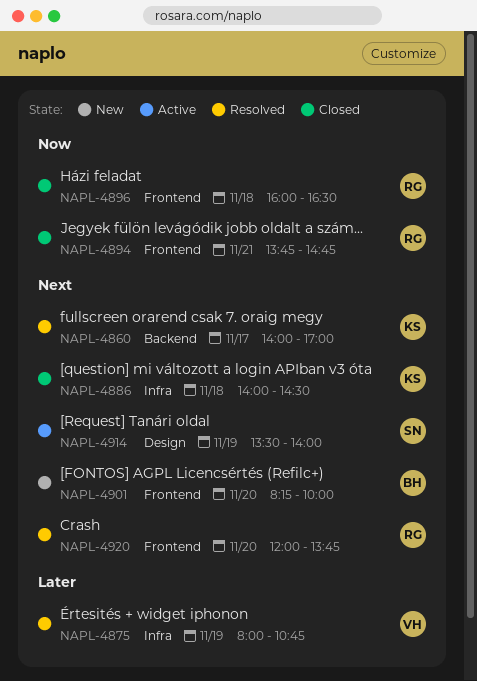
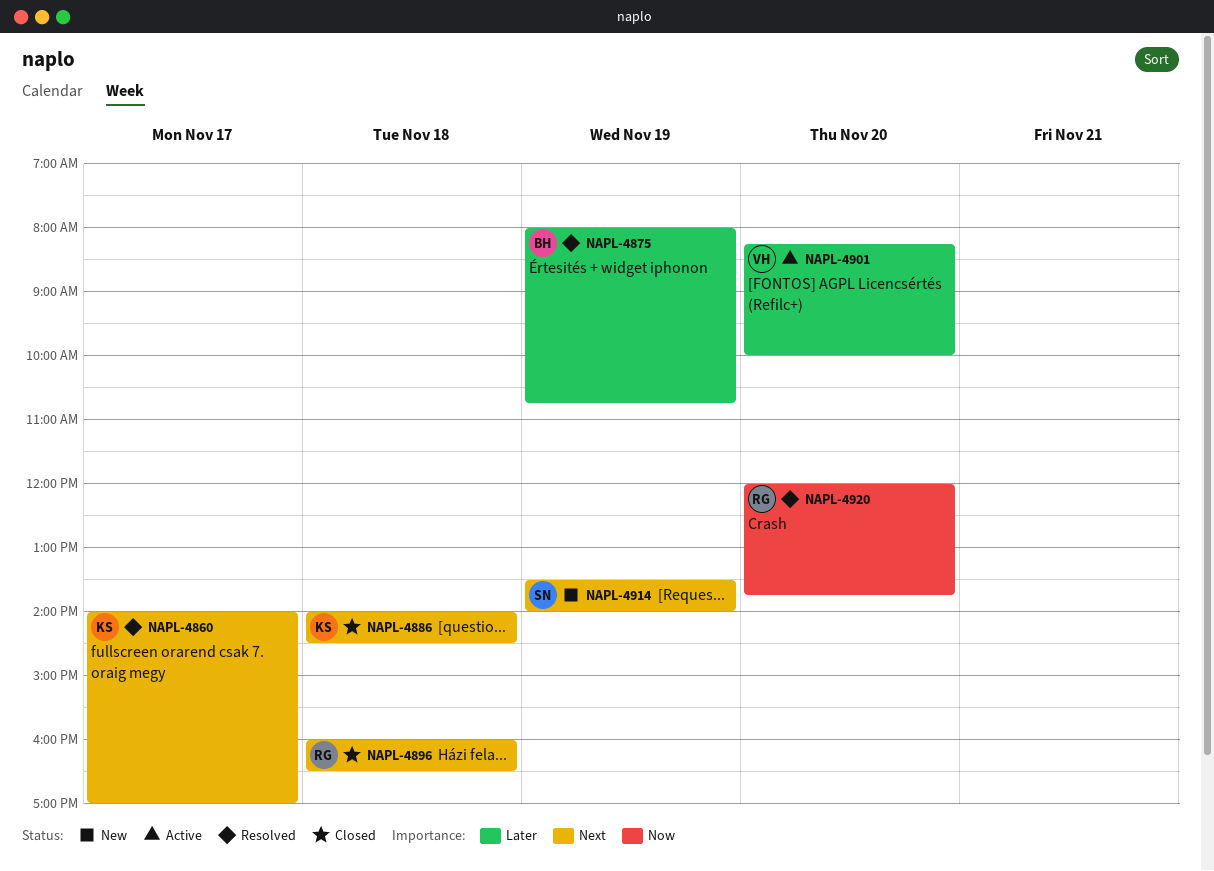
NAPL-4875, owner: VH -> BH
NAPL-4894: present -> none
NAPL-4896, priority: Now -> Next
NAPL-4901, status: New -> Active
NAPL-4901, owner: BH -> VH
NAPL-4901, priority: Next -> Later
NAPL-4914, status: Active -> New
NAPL-4920, priority: Next -> Now

